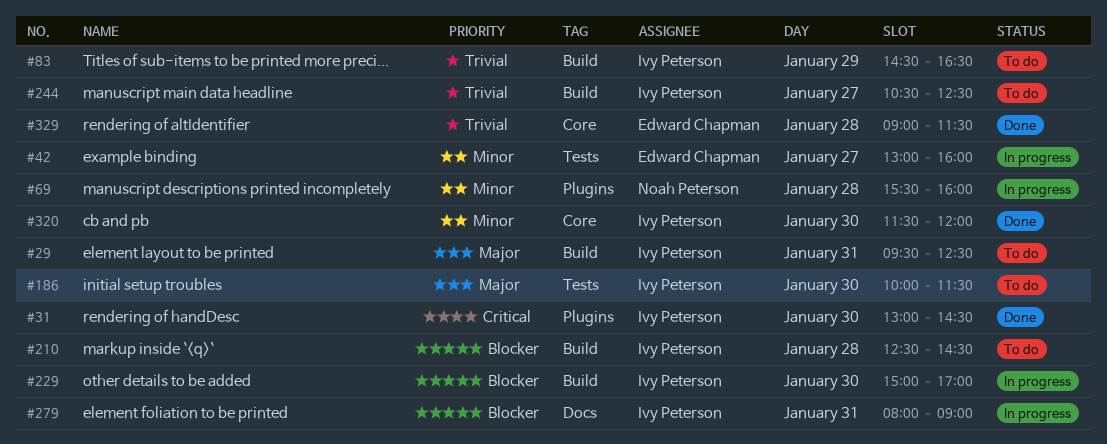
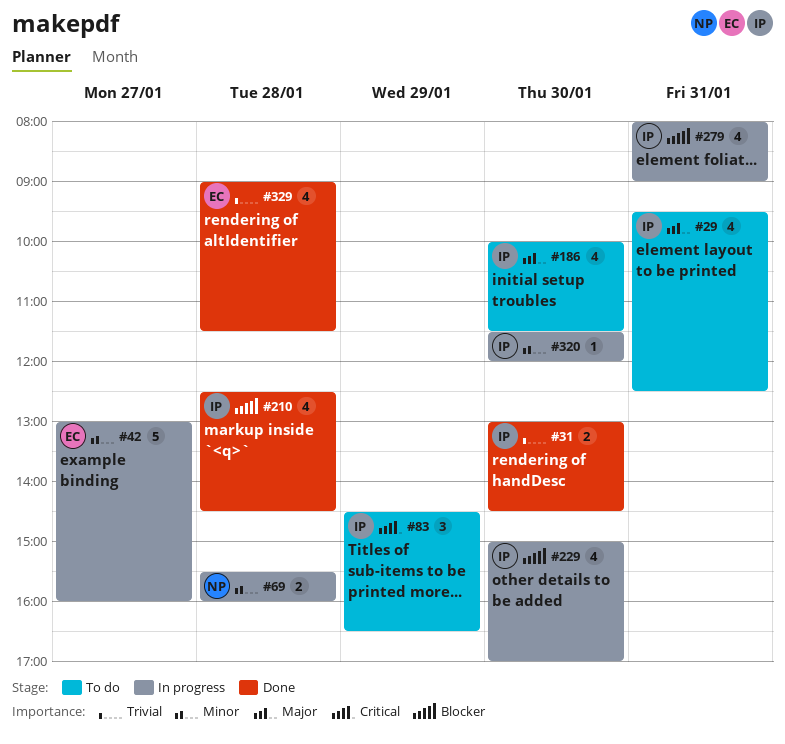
#31, priority: Critical -> Trivial
#83, priority: Trivial -> Critical
#210, status: To do -> Done
#244: present -> none
#320, status: Done -> In progress

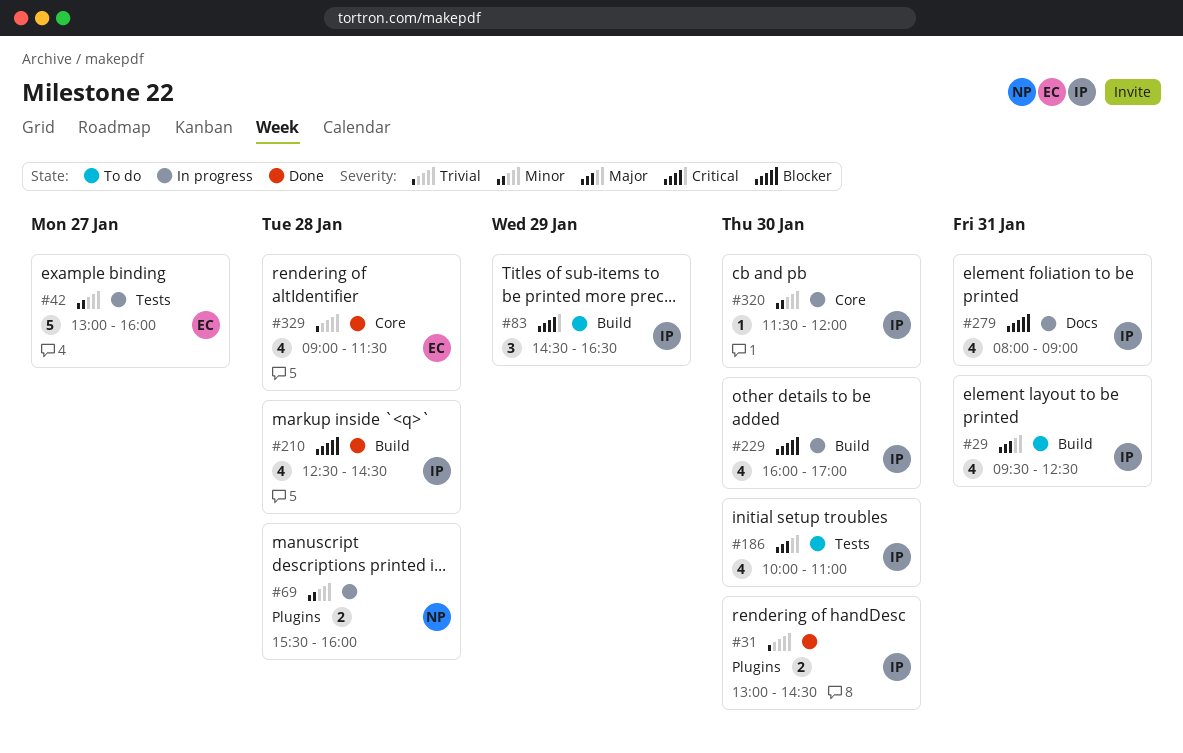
#186, ends: 11:30 -> 11:00
#229, begins: 15:00 -> 16:00

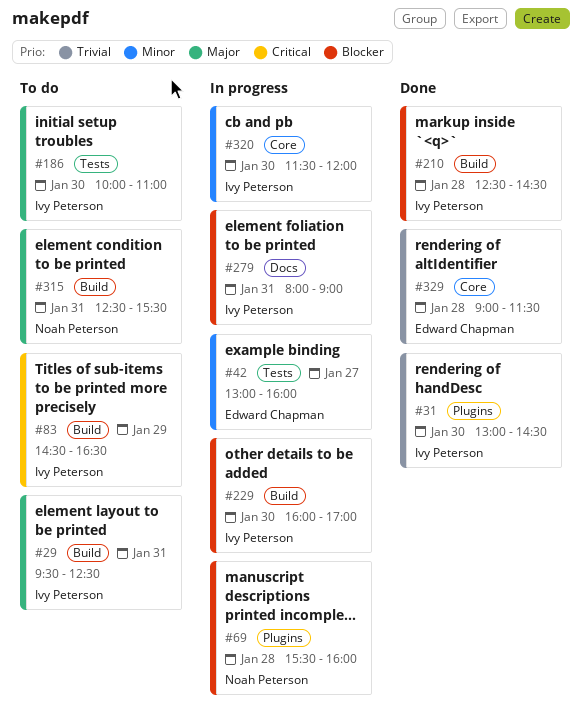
#69, priority: Minor -> Blocker
#315: none -> present

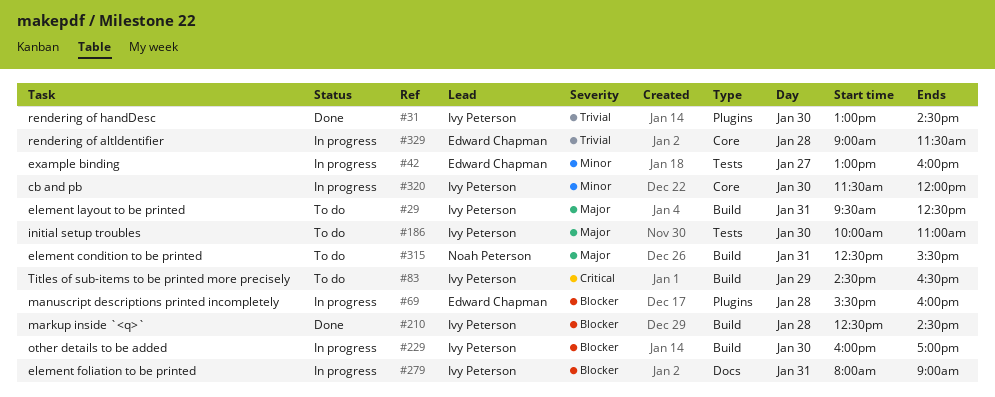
#69, owner: Noah Peterson -> Edward Chapman
#329, status: Done -> In progress

